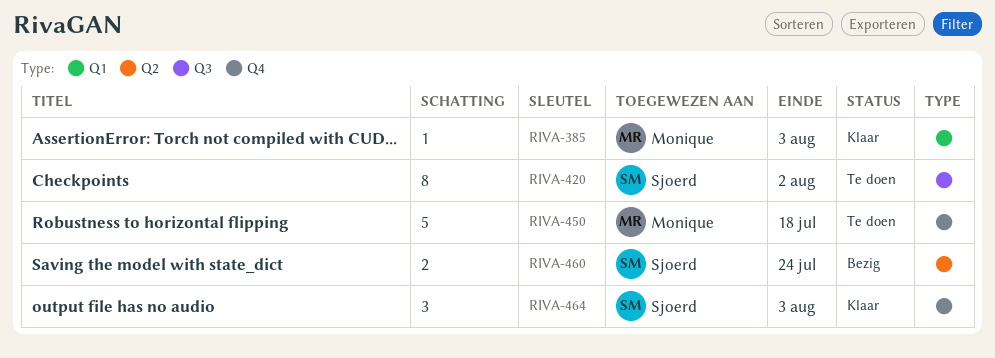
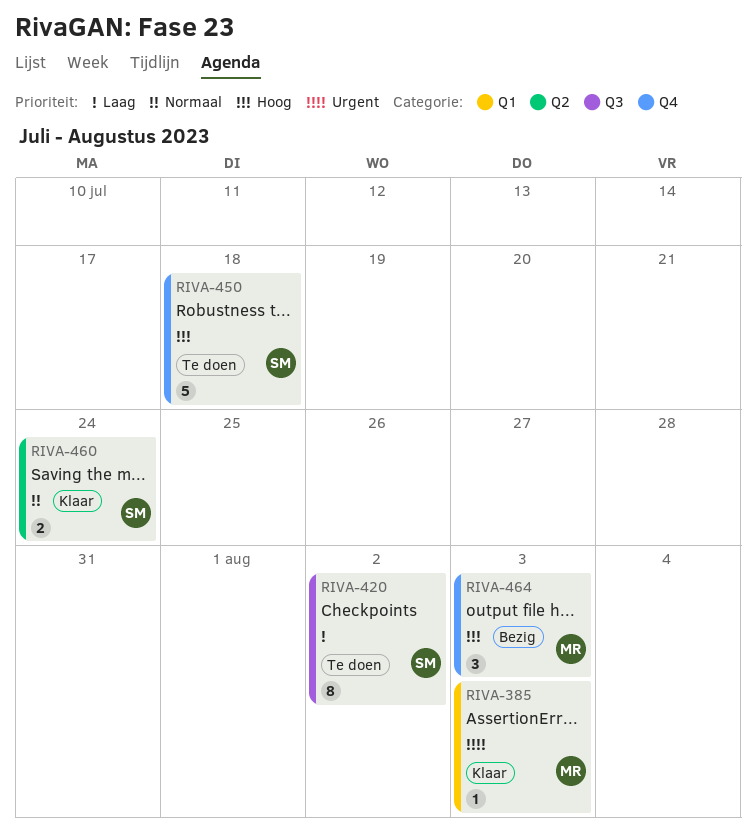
RIVA-450, owner: Monique -> Sjoerd
RIVA-460, status: Bezig -> Klaar
RIVA-464, status: Klaar -> Bezig
RIVA-464, owner: Sjoerd -> Monique

